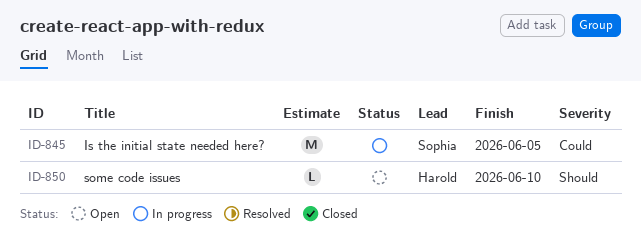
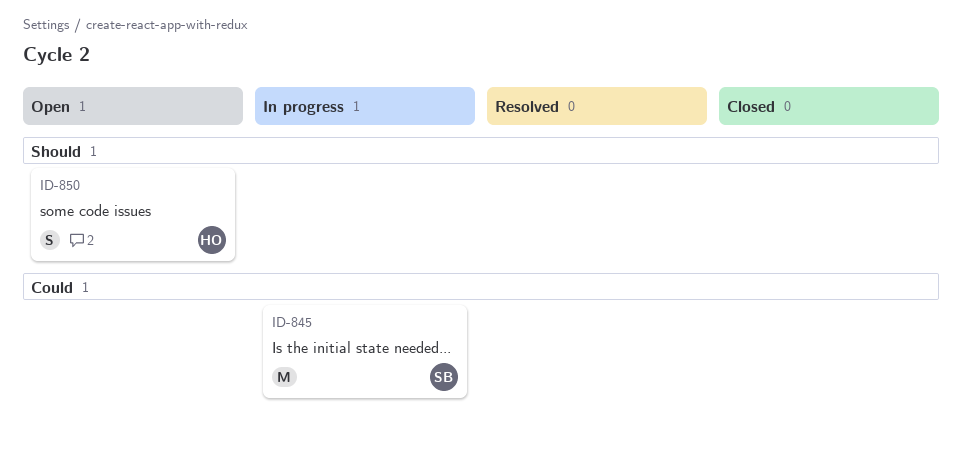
ID-850, estimate: L -> S

